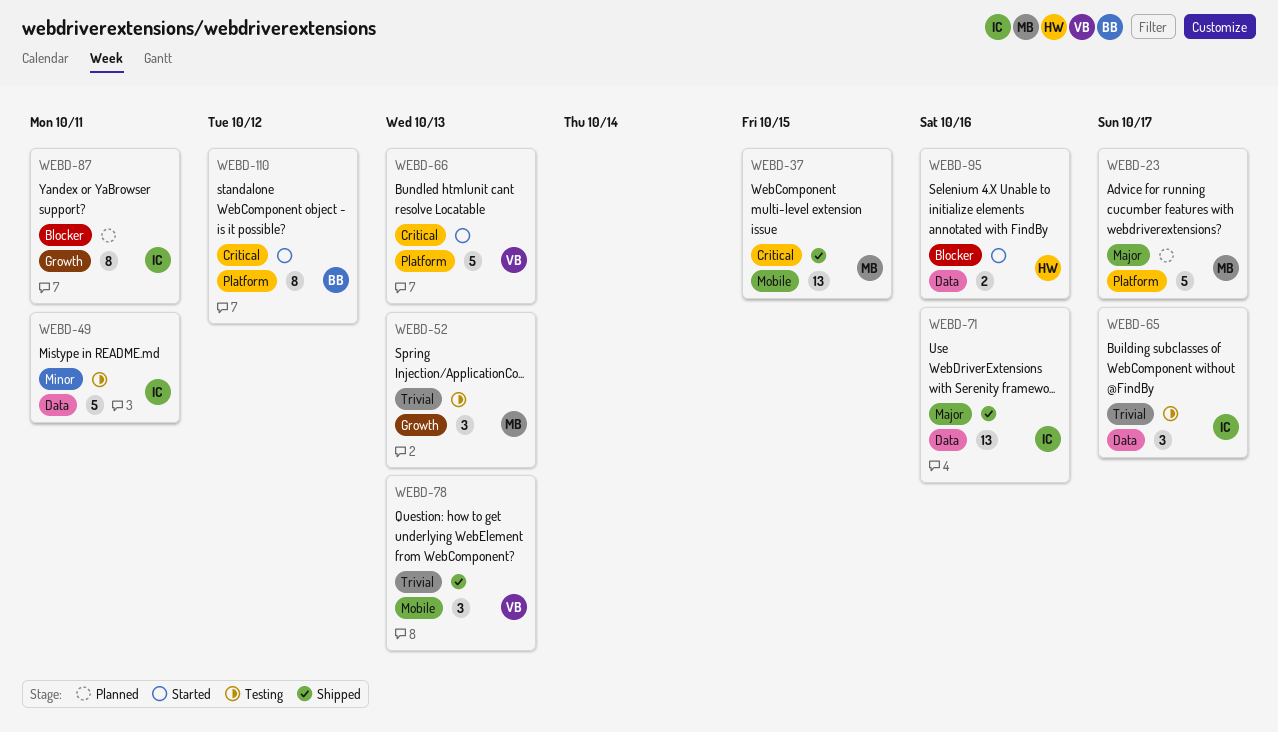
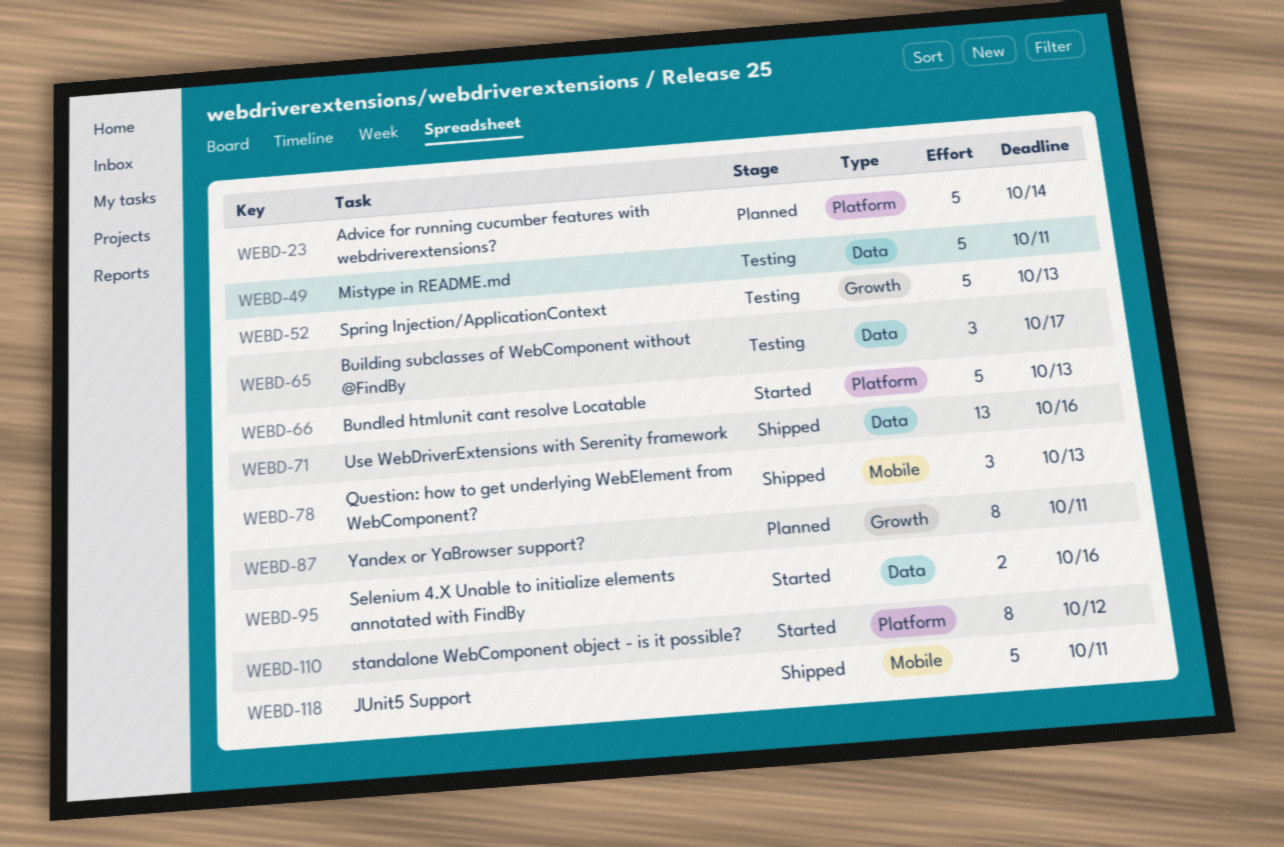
WEBD-23, due: Oct 17 -> Oct 14
WEBD-37: present -> none
WEBD-52, estimate: 3 -> 5
WEBD-118: none -> present

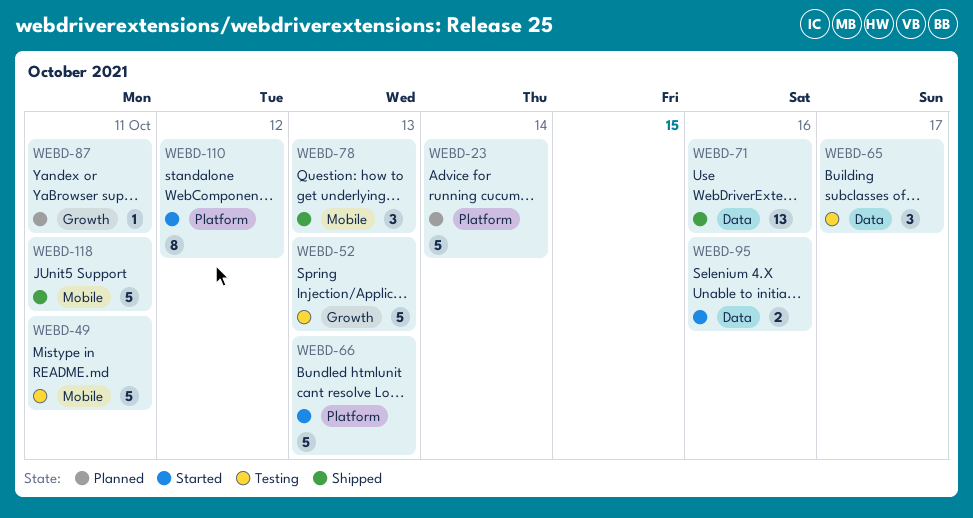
WEBD-49, label: Data -> Mobile
WEBD-87, estimate: 8 -> 1

